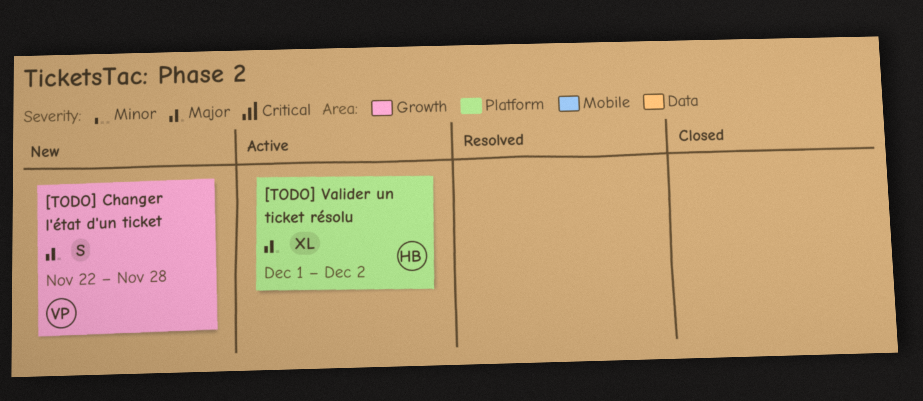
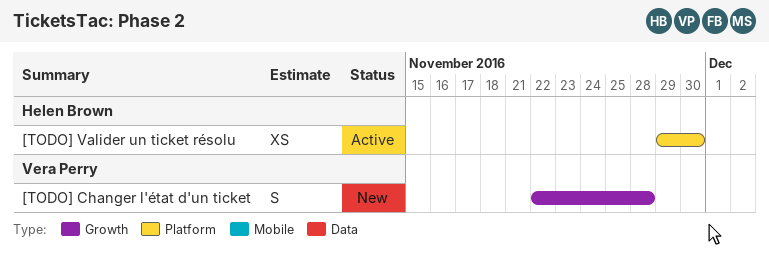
[TODO] Valider un ticket résolu, estimate: XL -> XS
[TODO] Valider un ticket résolu, start: Dec 1 -> Nov 29
[TODO] Valider un ticket résolu, due: Dec 2 -> Nov 30

